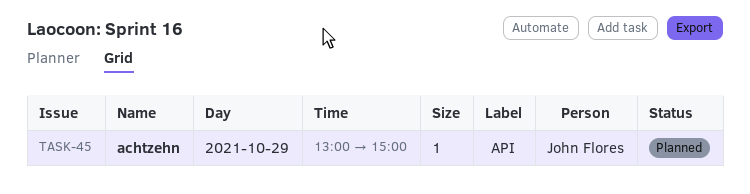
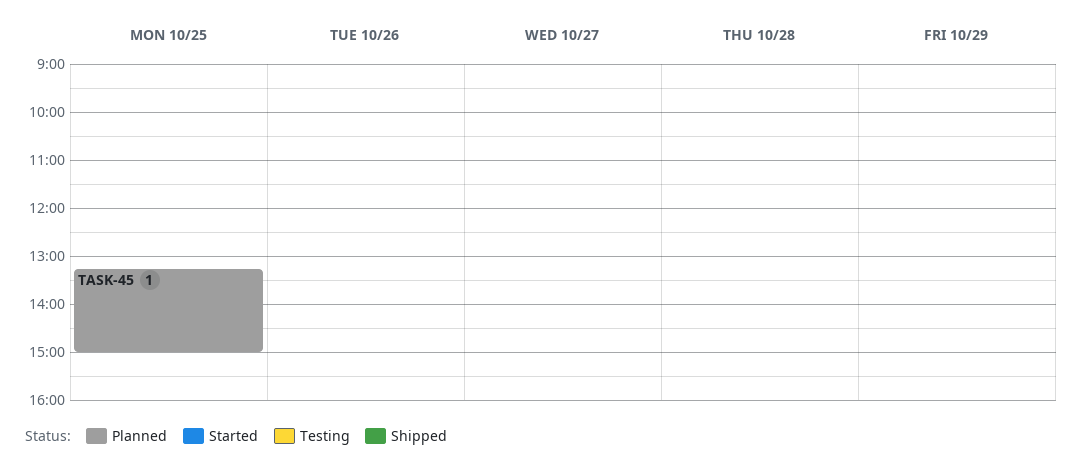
TASK-45, day: Oct 29 -> Oct 25
TASK-45, begins: 13:00 -> 13:15

